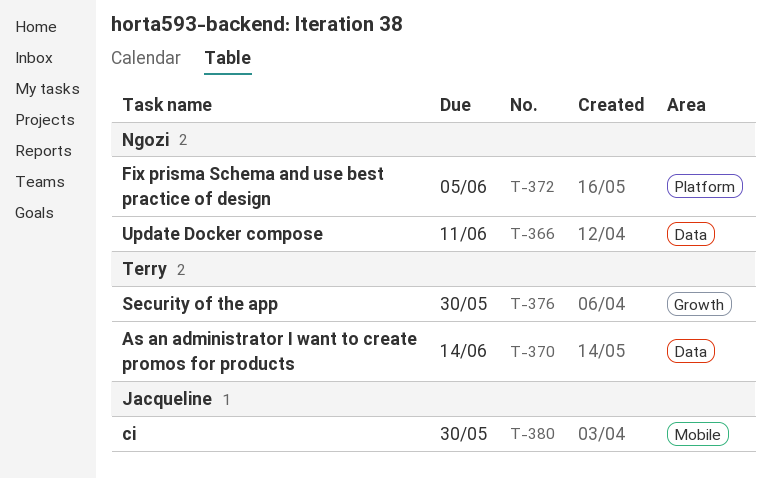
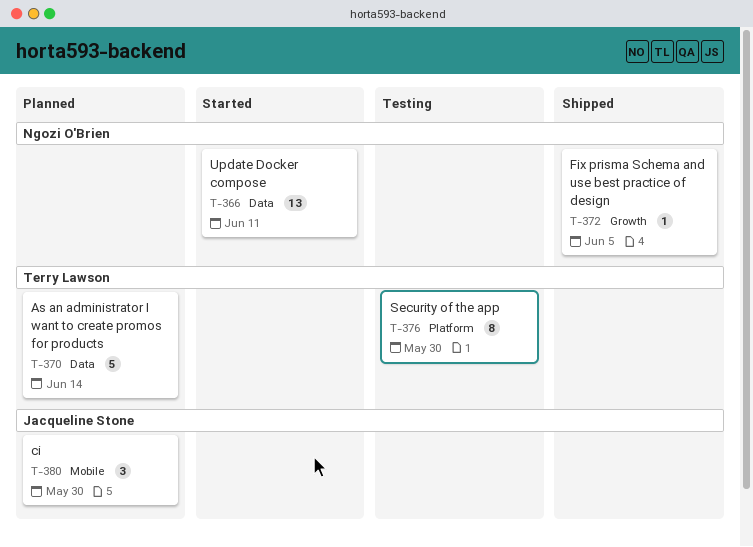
T-372, label: Platform -> Growth
T-376, label: Growth -> Platform

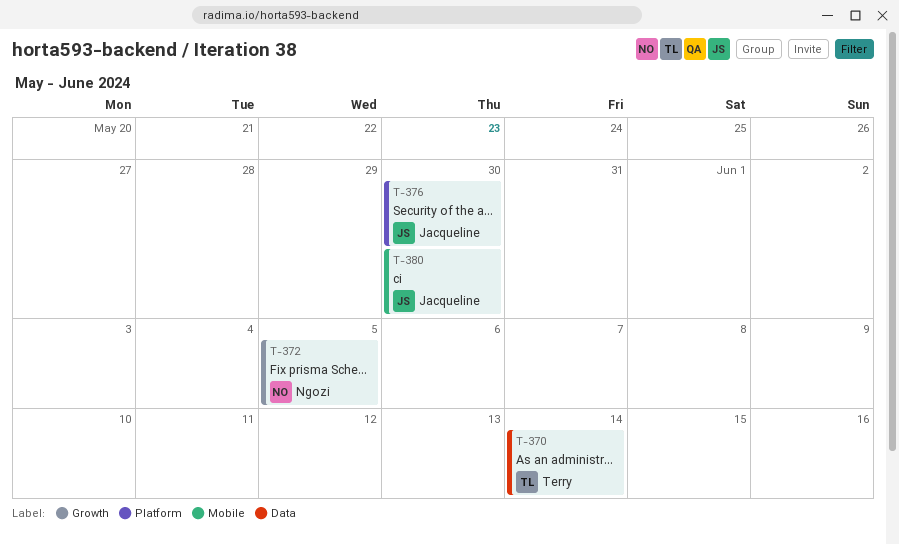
T-366: present -> none
T-376, owner: Terry Lawson -> Jacqueline Stone

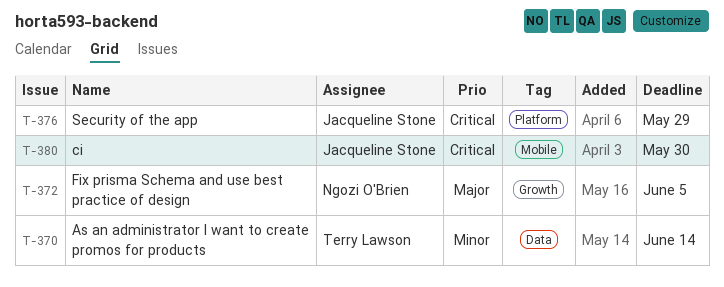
T-376, due: May 30 -> May 29

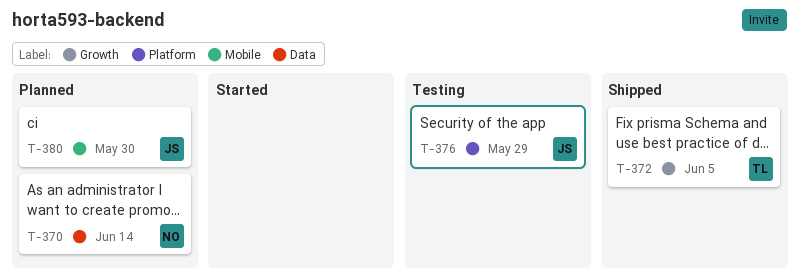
T-370, owner: Terry Lawson -> Ngozi O'Brien
T-372, owner: Ngozi O'Brien -> Terry Lawson

